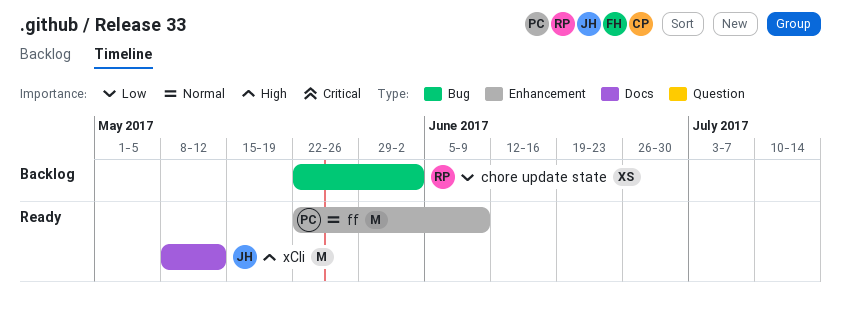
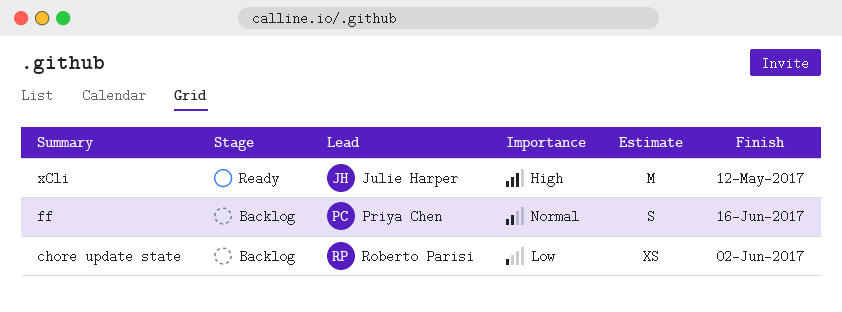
ff, status: Ready -> Backlog
ff, estimate: M -> S
ff, due: Jun 9 -> Jun 16

